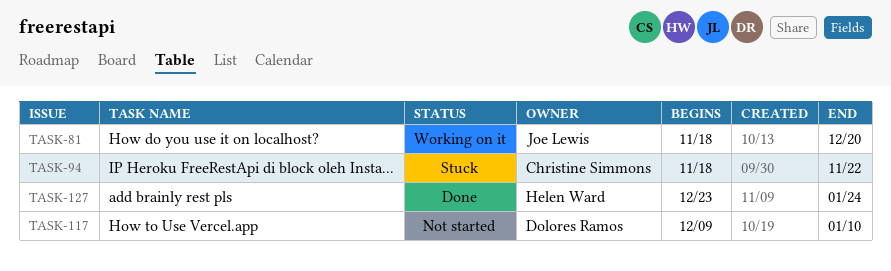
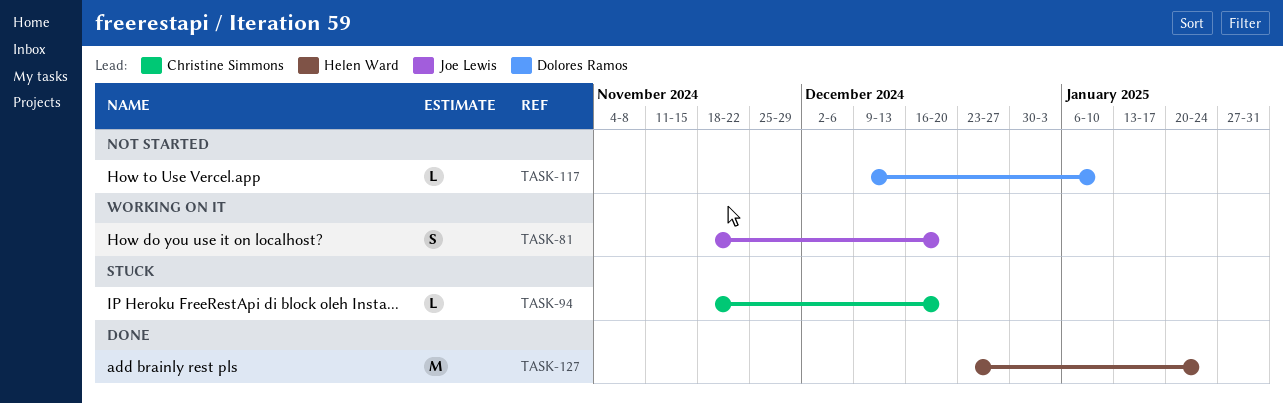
TASK-94, due: Nov 22 -> Dec 20

